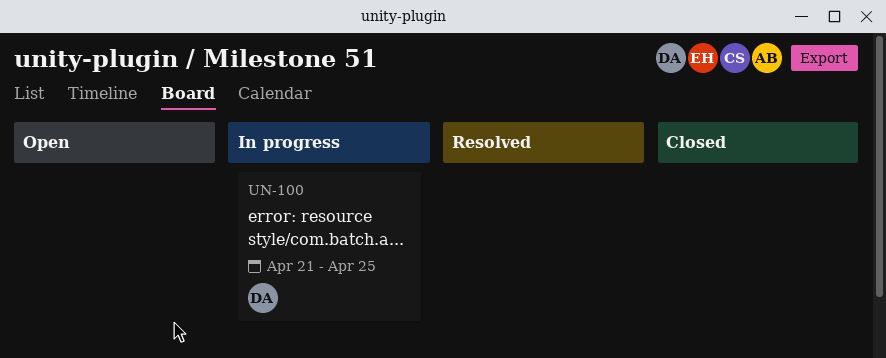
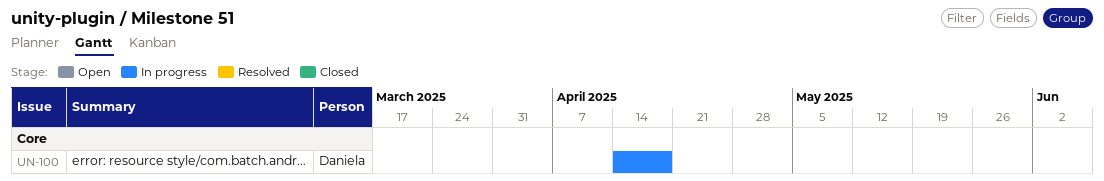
UN-100, start: Apr 21 -> Apr 14
UN-100, due: Apr 25 -> Apr 18

